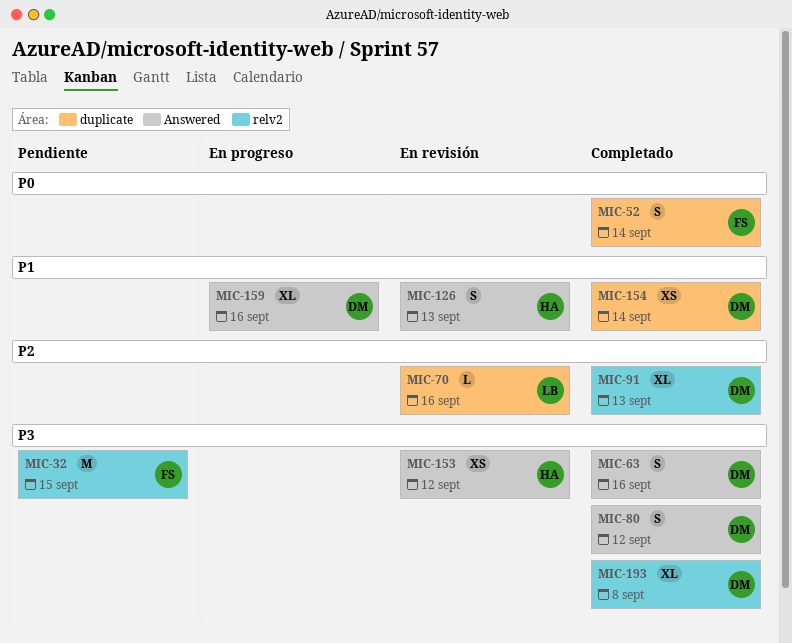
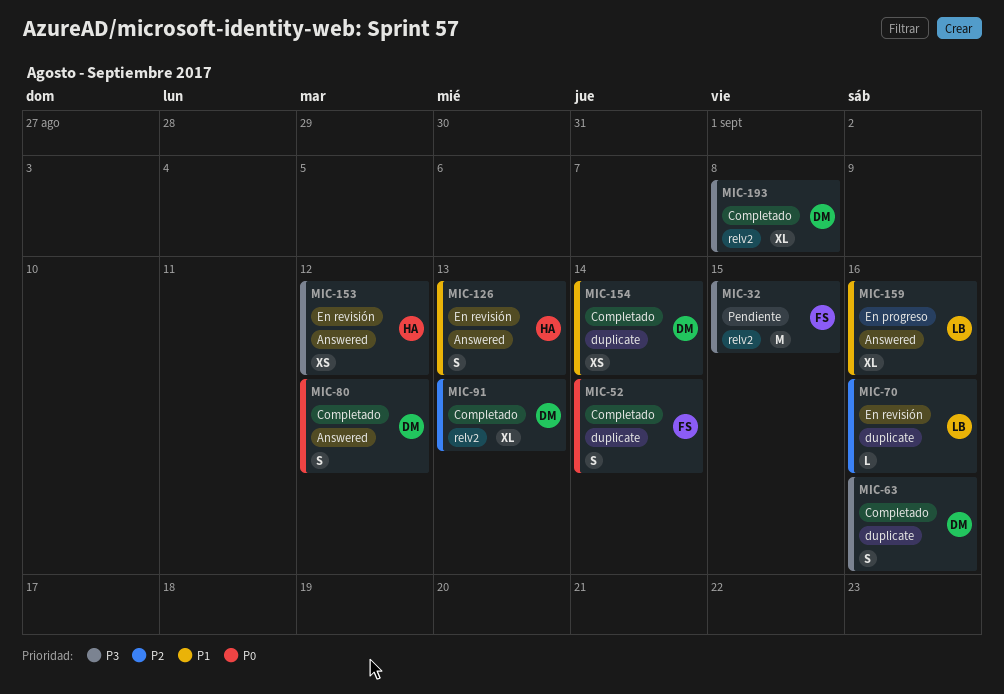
MIC-63, label: Answered -> duplicate
MIC-80, priority: P3 -> P0
MIC-159, owner: DM -> LB

